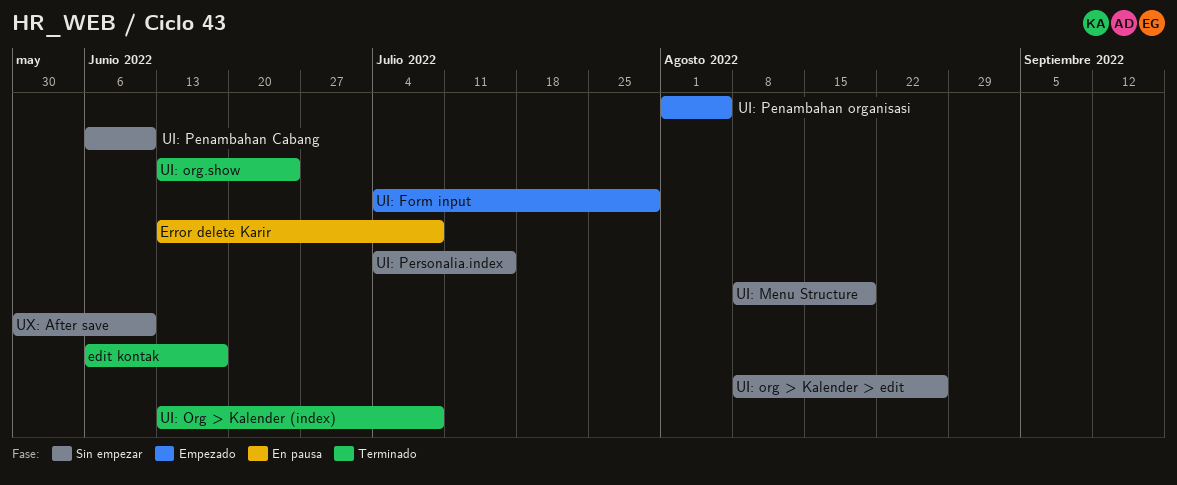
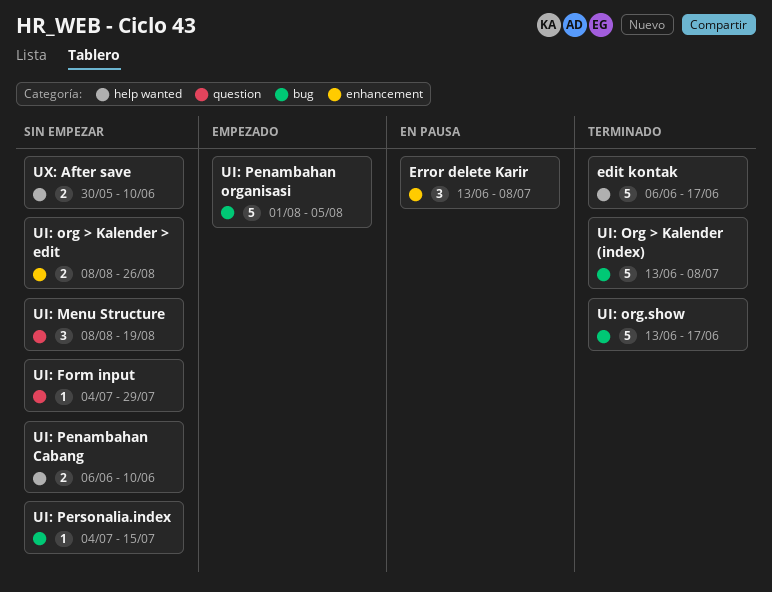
UI: Form input, status: Empezado -> Sin empezar
UI: org.show, due: Jun 24 -> Jun 17

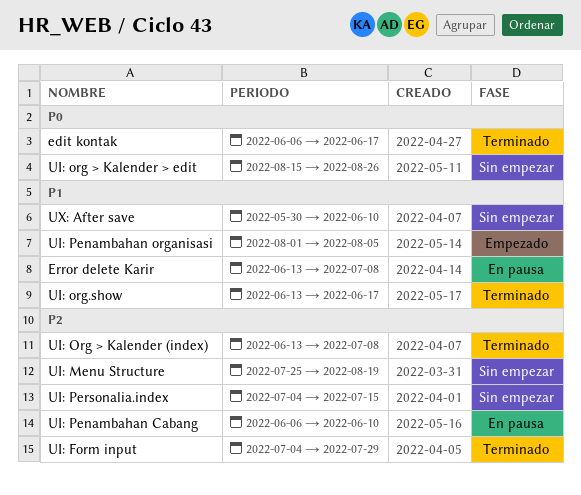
UI: Form input, status: Sin empezar -> Terminado
UI: Menu Structure, start: Aug 8 -> Jul 25
UI: org > Kalender > edit, start: Aug 8 -> Aug 15
UI: Penambahan Cabang, status: Sin empezar -> En pausa

